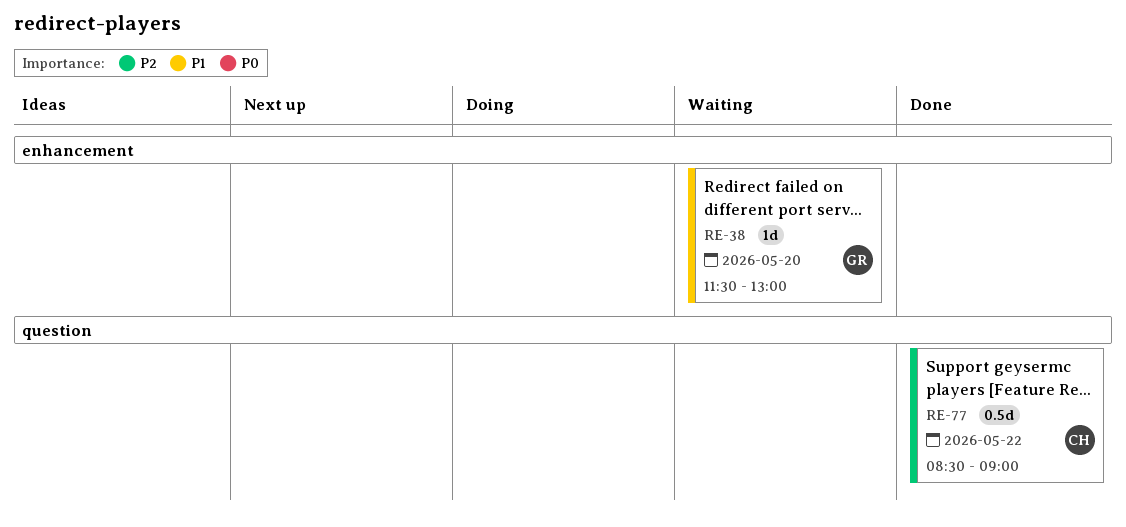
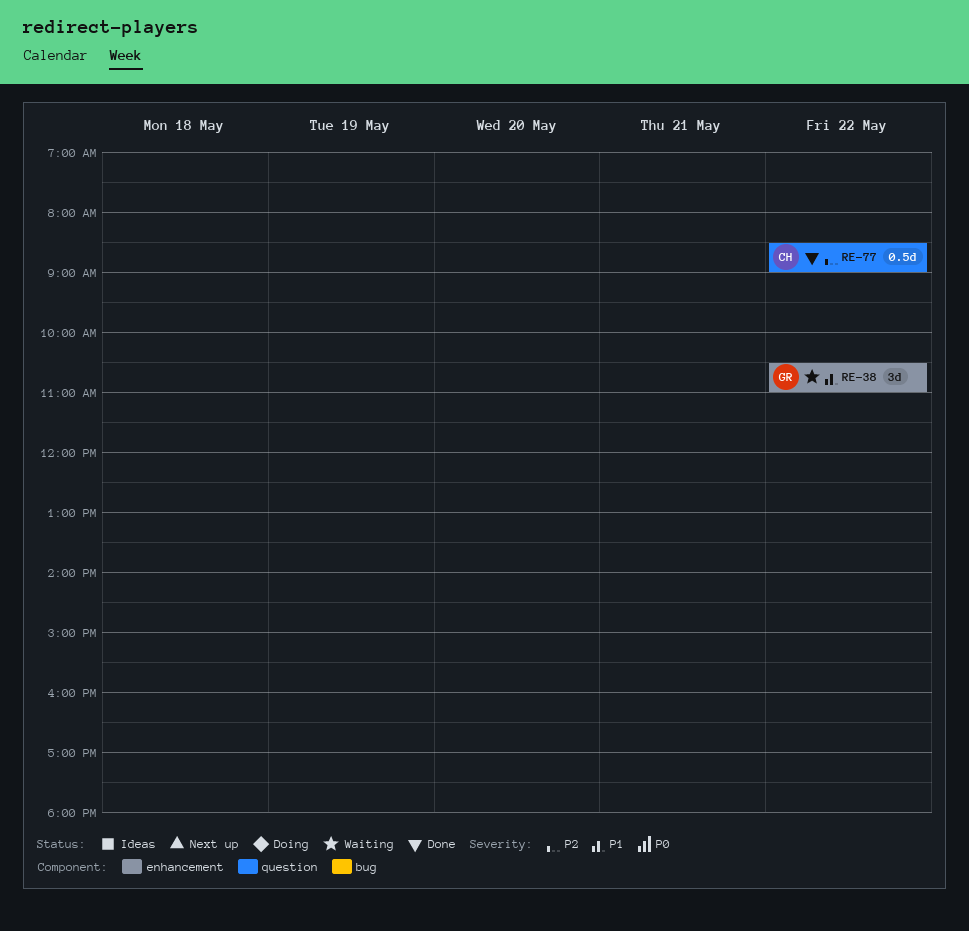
RE-38, estimate: 1d -> 3d
RE-38, day: May 20 -> May 22
RE-38, begins: 11:30 -> 10:30
RE-38, ends: 13:00 -> 11:00

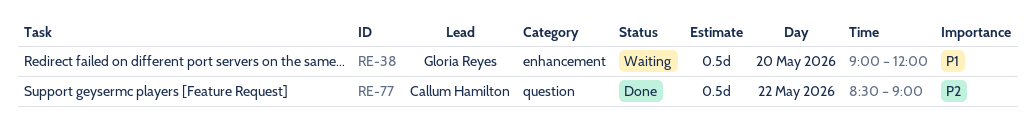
RE-38, estimate: 3d -> 0.5d
RE-38, day: May 22 -> May 20
RE-38, begins: 10:30 -> 09:00
RE-38, ends: 11:00 -> 12:00

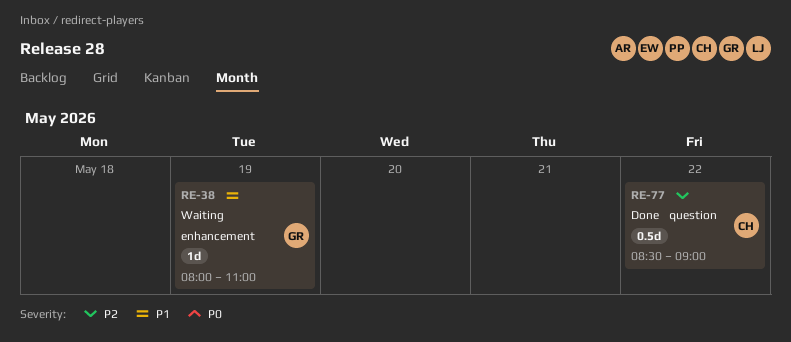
RE-38, estimate: 0.5d -> 1d
RE-38, day: May 20 -> May 19
RE-38, begins: 09:00 -> 08:00
RE-38, ends: 12:00 -> 11:00

